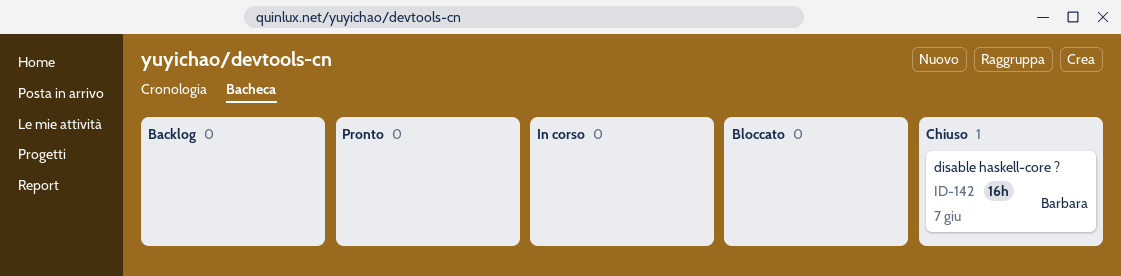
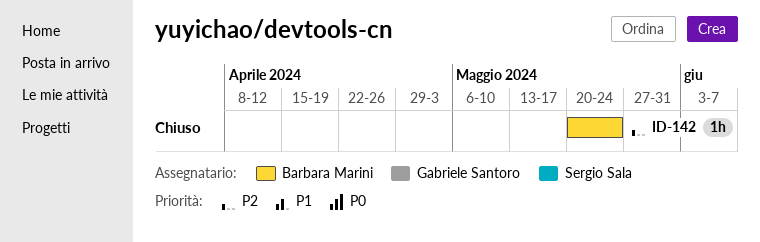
ID-142, estimate: 16h -> 1h
ID-142, due: Jun 7 -> May 24

